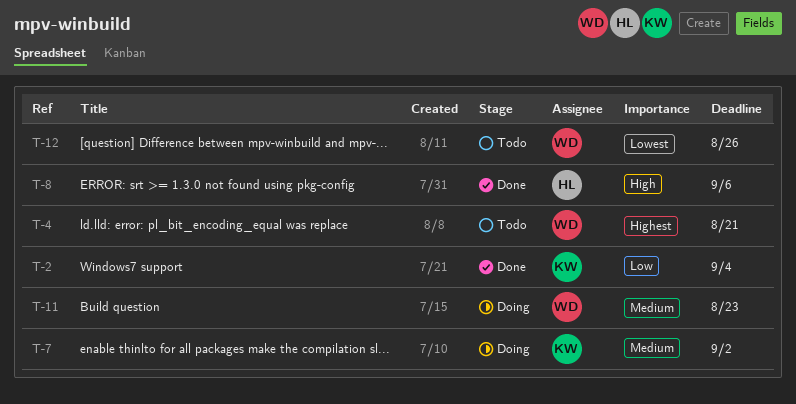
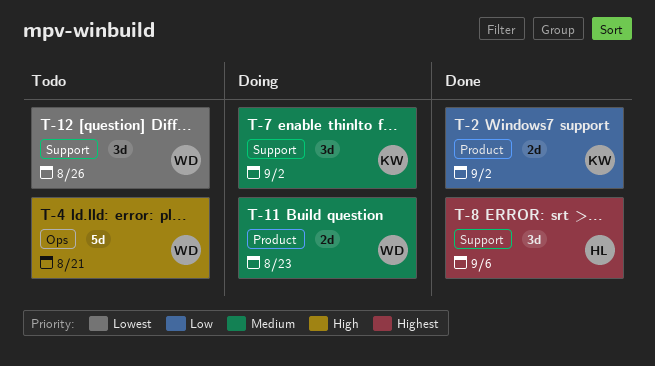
T-2, due: Sep 4 -> Sep 2
T-4, priority: Highest -> High
T-8, priority: High -> Highest

